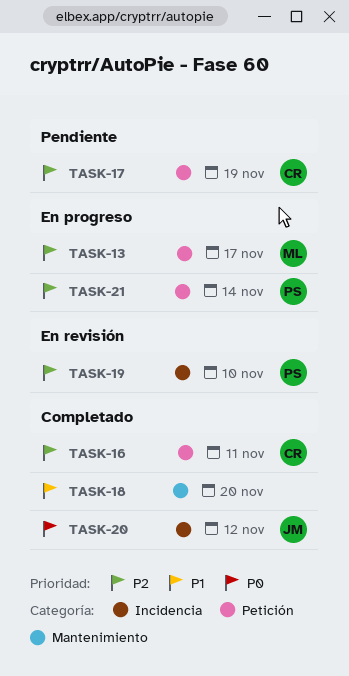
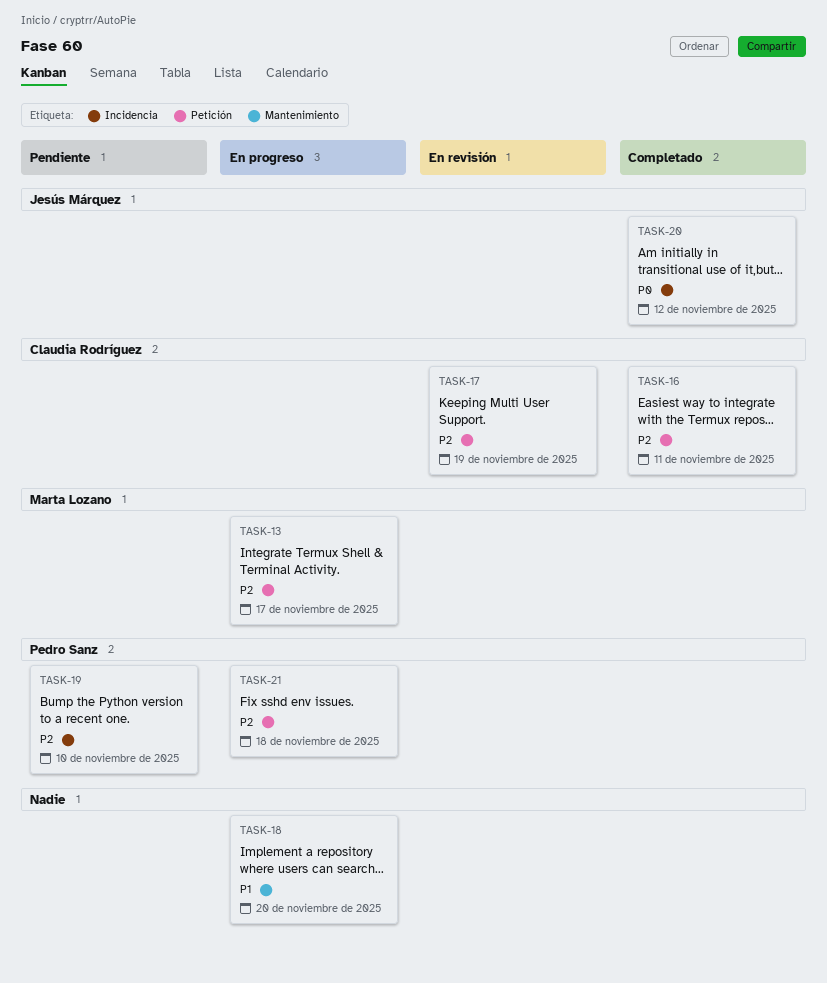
TASK-17, status: Pendiente -> En revisión
TASK-18, status: Completado -> En progreso
TASK-19, status: En revisión -> Pendiente
TASK-21, due: Nov 14 -> Nov 18

